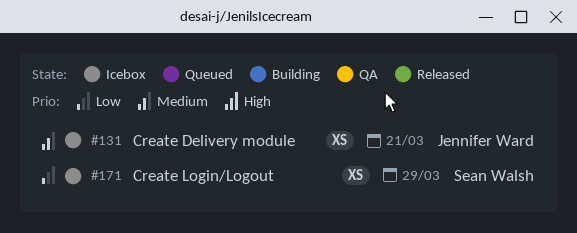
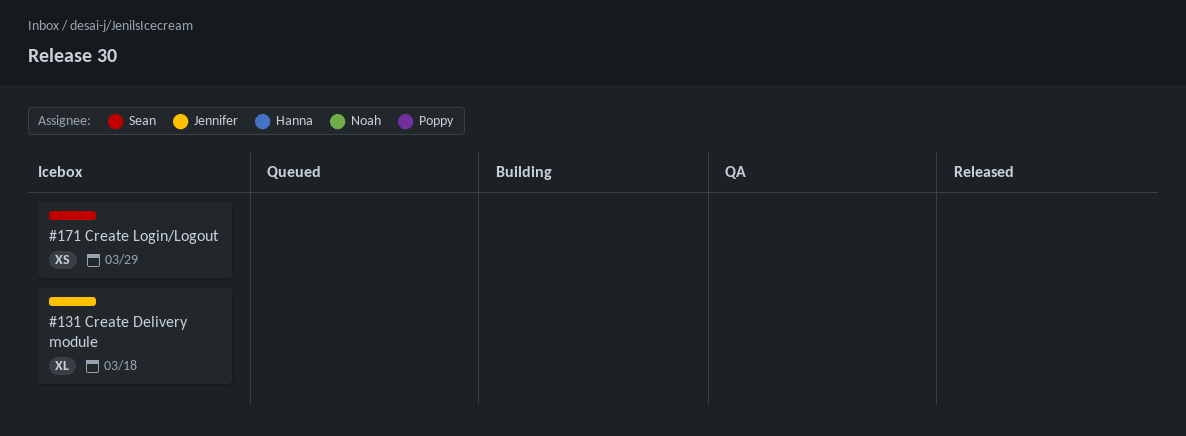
#131, estimate: XS -> XL
#131, due: Mar 21 -> Mar 18

